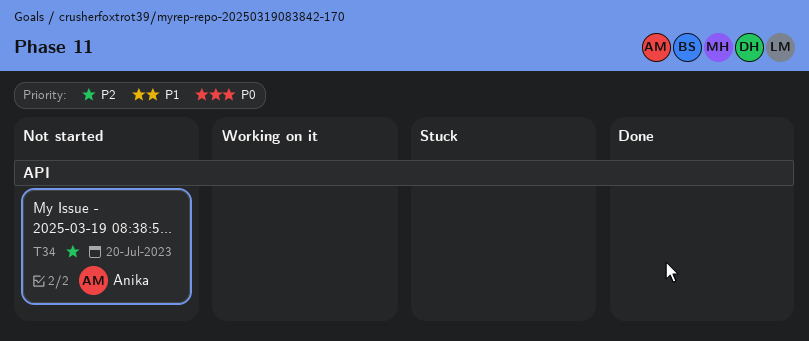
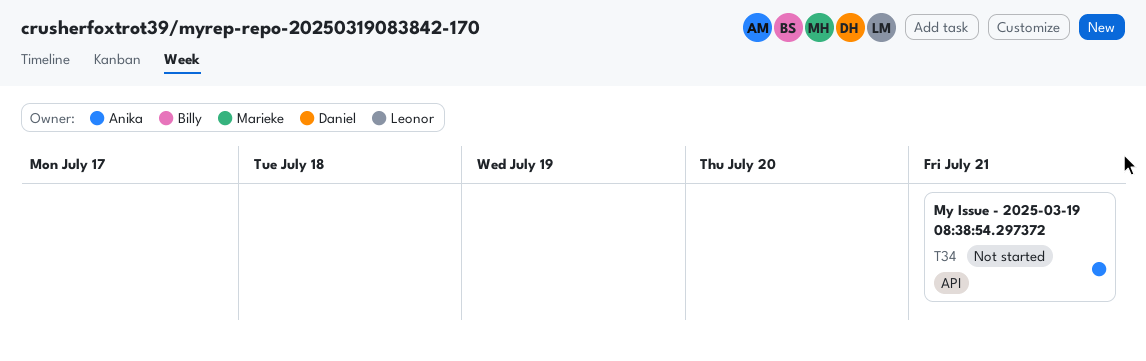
T34, due: Jul 20 -> Jul 21

